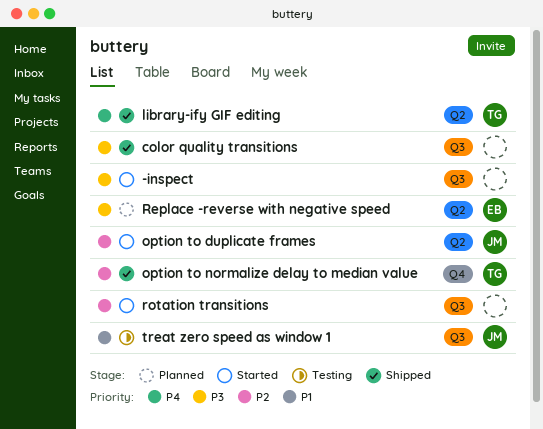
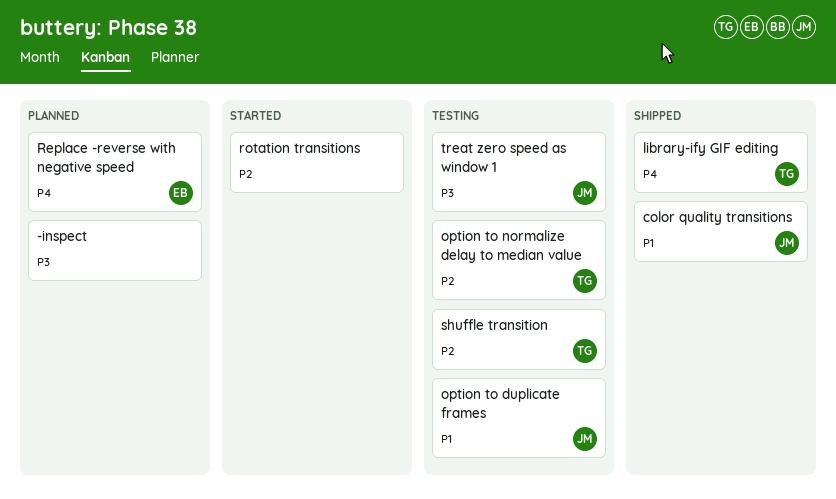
-inspect, status: Started -> Planned
color quality transitions, owner: none -> JM
color quality transitions, priority: P3 -> P1
option to duplicate frames, status: Started -> Testing
option to duplicate frames, priority: P2 -> P1
option to normalize delay to median value, status: Shipped -> Testing
Replace -reverse with negative speed, priority: P3 -> P4
shuffle transition: none -> present
treat zero speed as window 1, priority: P1 -> P3

